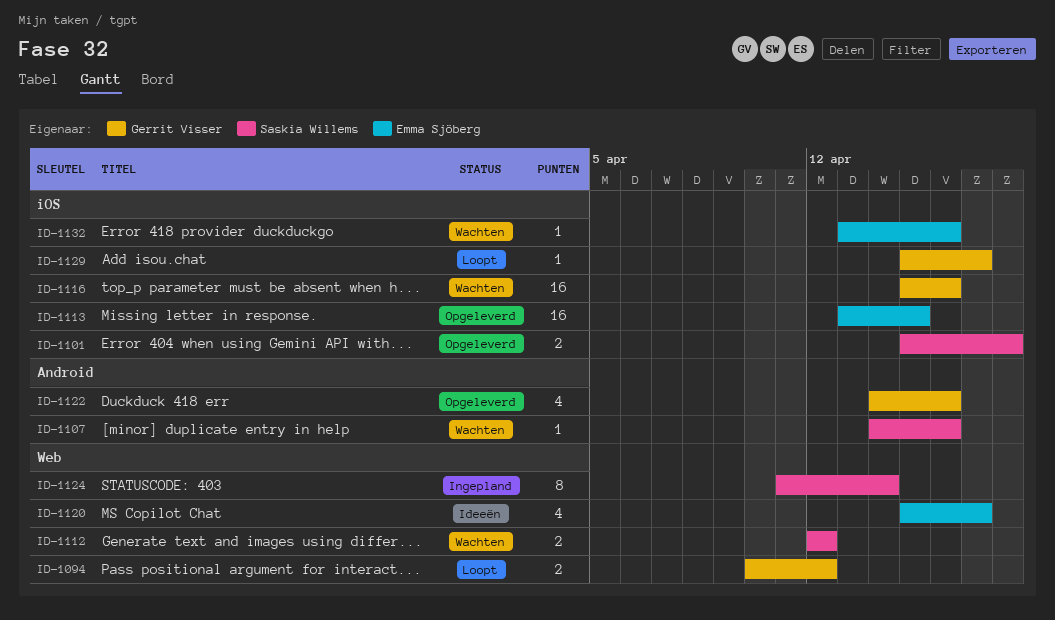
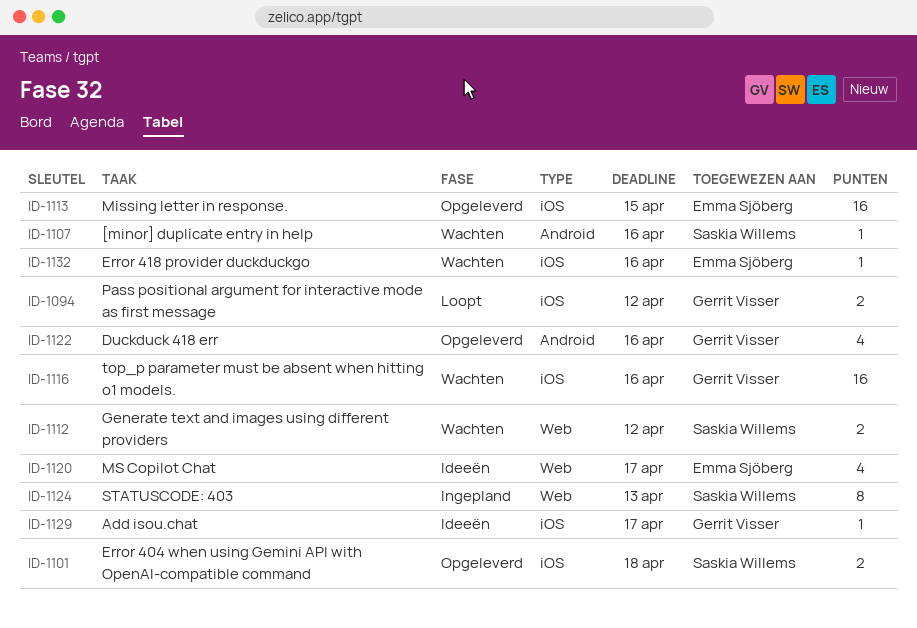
ID-1094, label: Web -> iOS
ID-1124, due: Apr 14 -> Apr 13
ID-1129, status: Loopt -> Ideeën

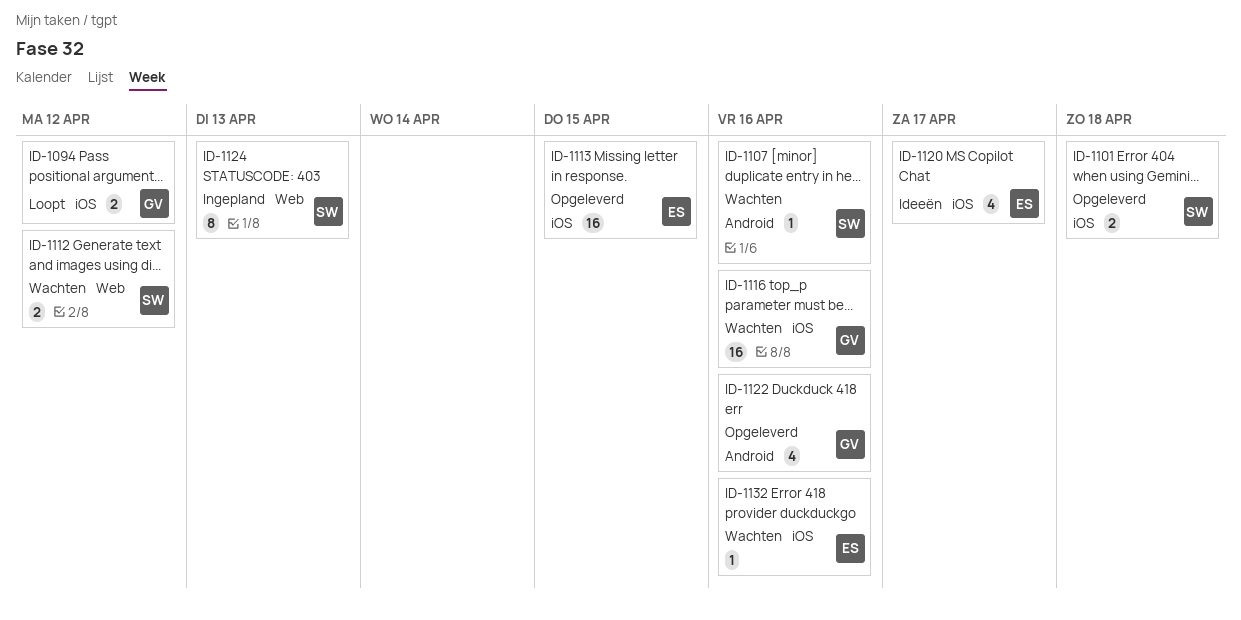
ID-1120, label: Web -> iOS
ID-1129: present -> none

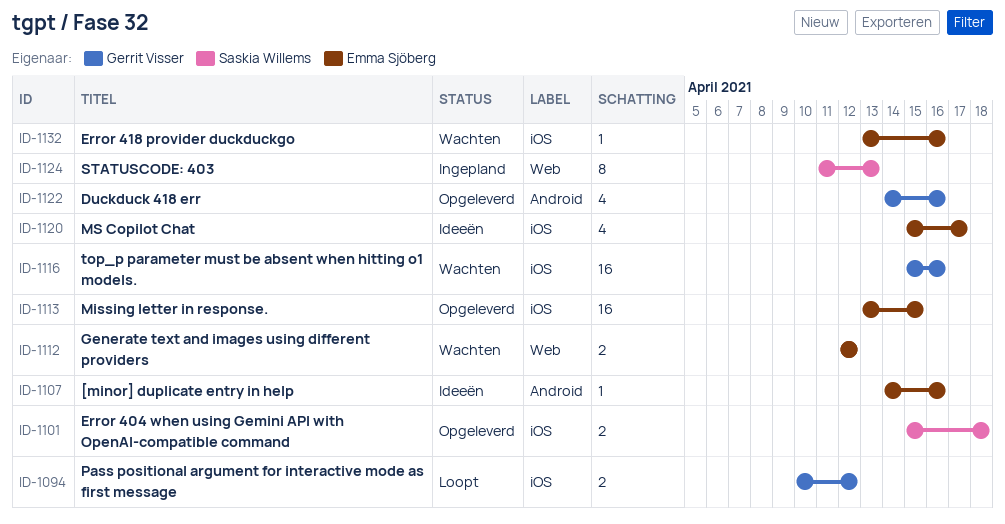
ID-1107, status: Wachten -> Ideeën
ID-1107, owner: Saskia Willems -> Emma Sjöberg
ID-1112, owner: Saskia Willems -> Emma Sjöberg

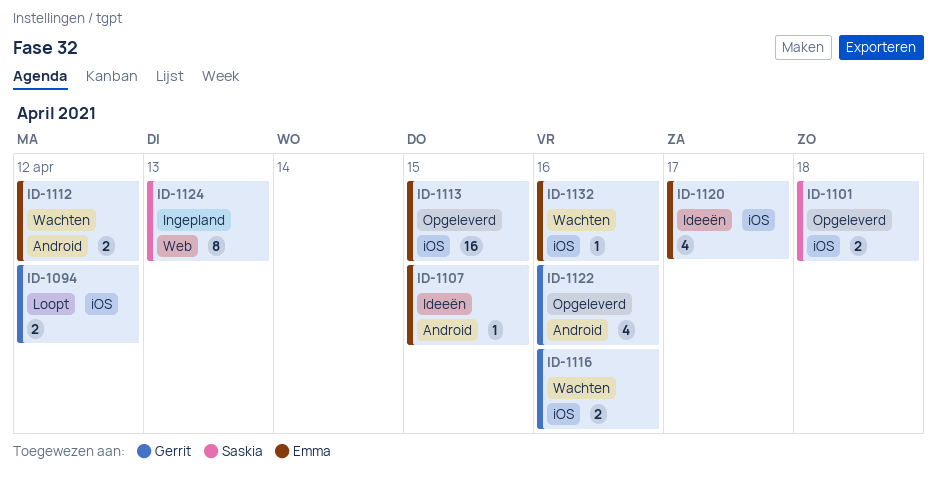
ID-1107, due: Apr 16 -> Apr 15
ID-1112, label: Web -> Android
ID-1116, estimate: 16 -> 2

